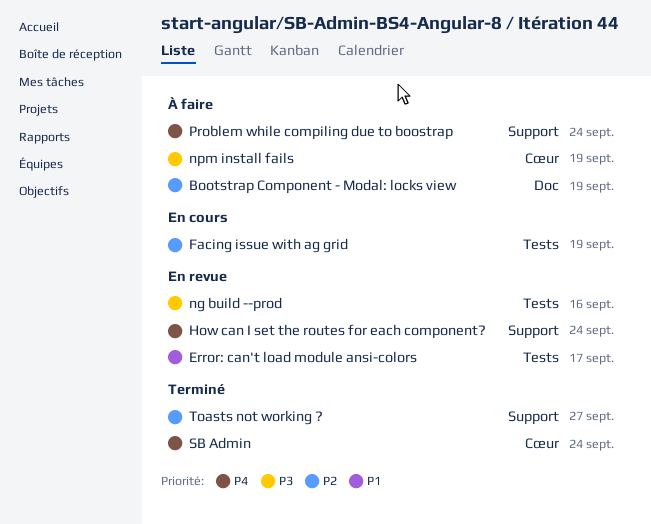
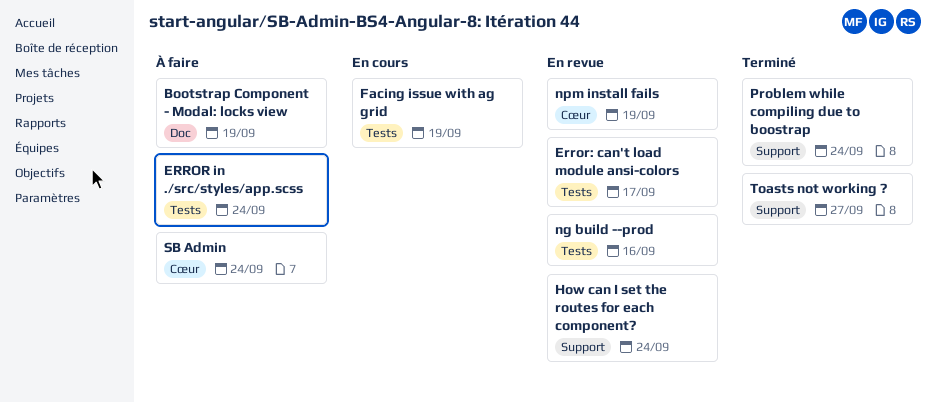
ERROR in ./src/styles/app.scss: none -> present
npm install fails, status: À faire -> En revue
Problem while compiling due to boostrap, status: À faire -> Terminé
SB Admin, status: Terminé -> À faire

